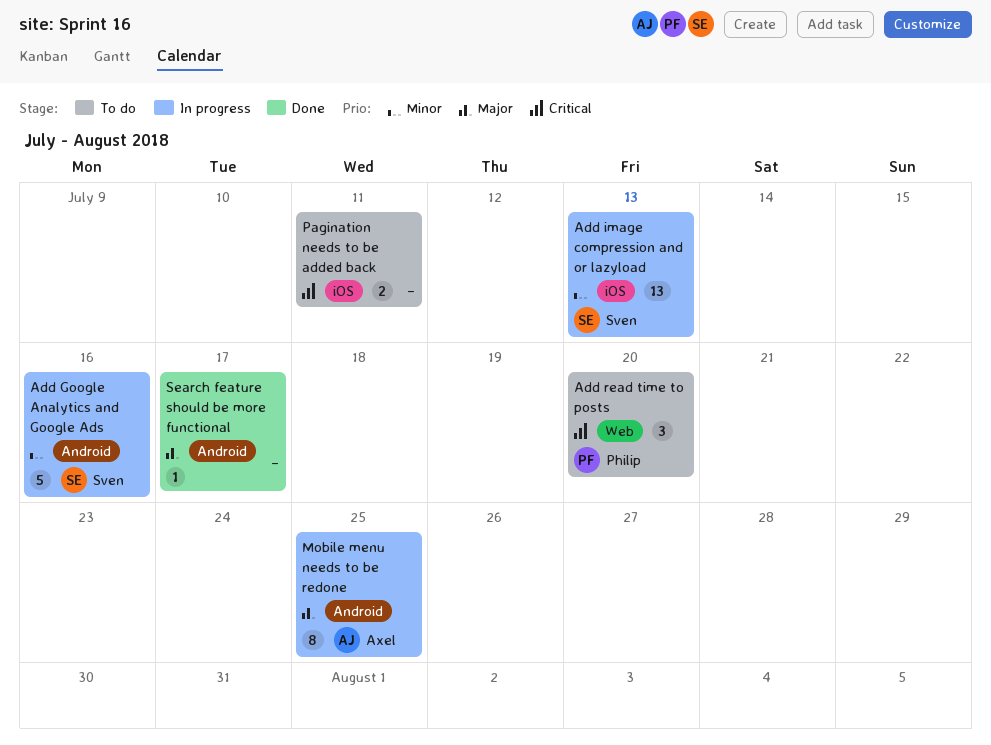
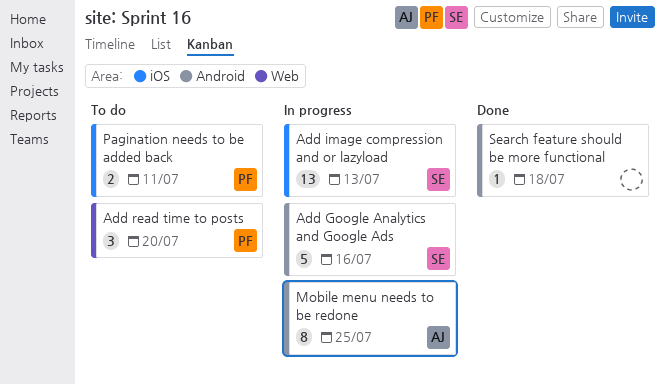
Pagination needs to be added back, owner: none -> Philip
Search feature should be more functional, due: Jul 17 -> Jul 18

